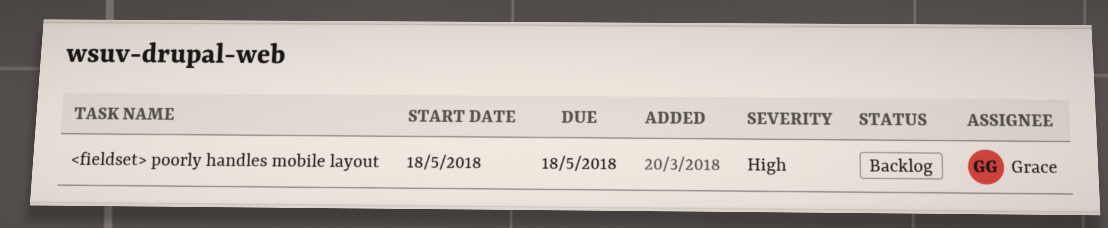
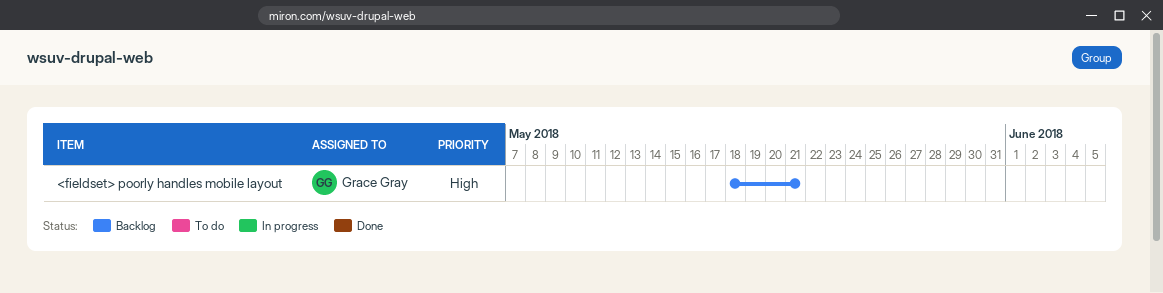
<fieldset> poorly handles mobile layout, due: May 18 -> May 21

